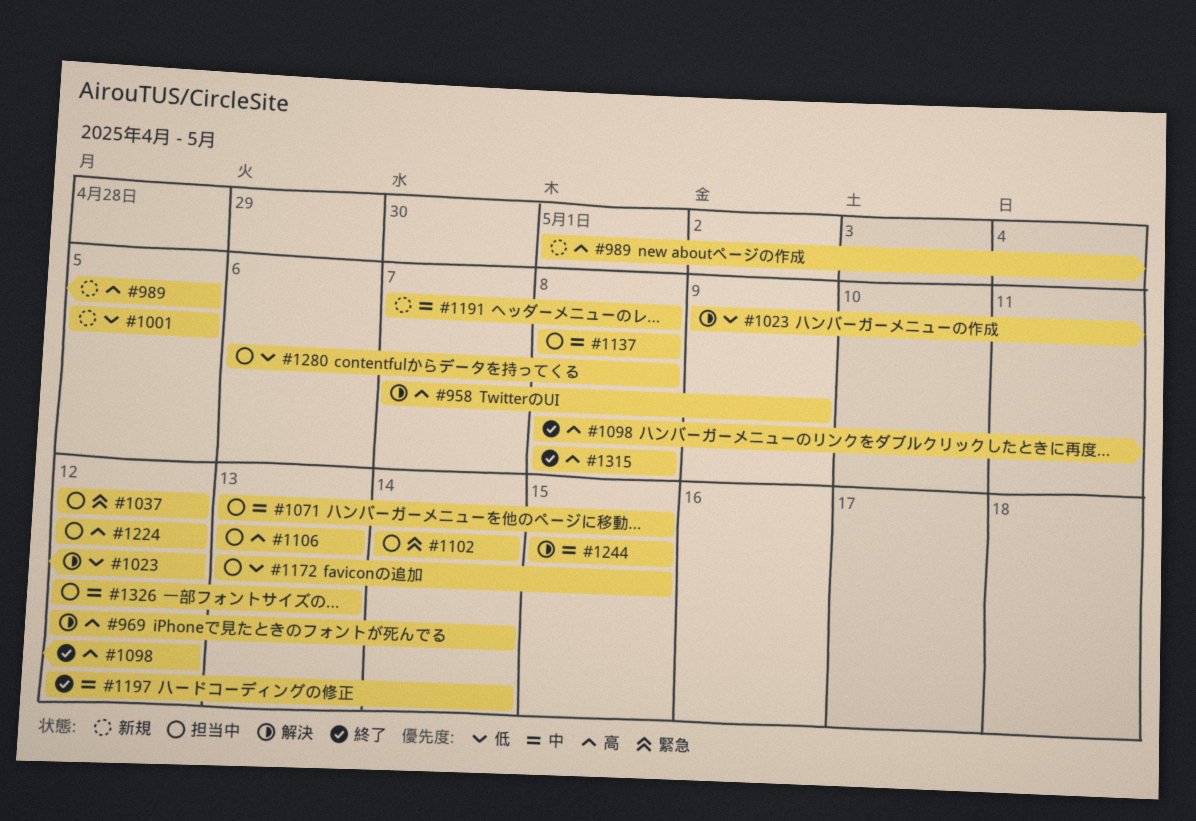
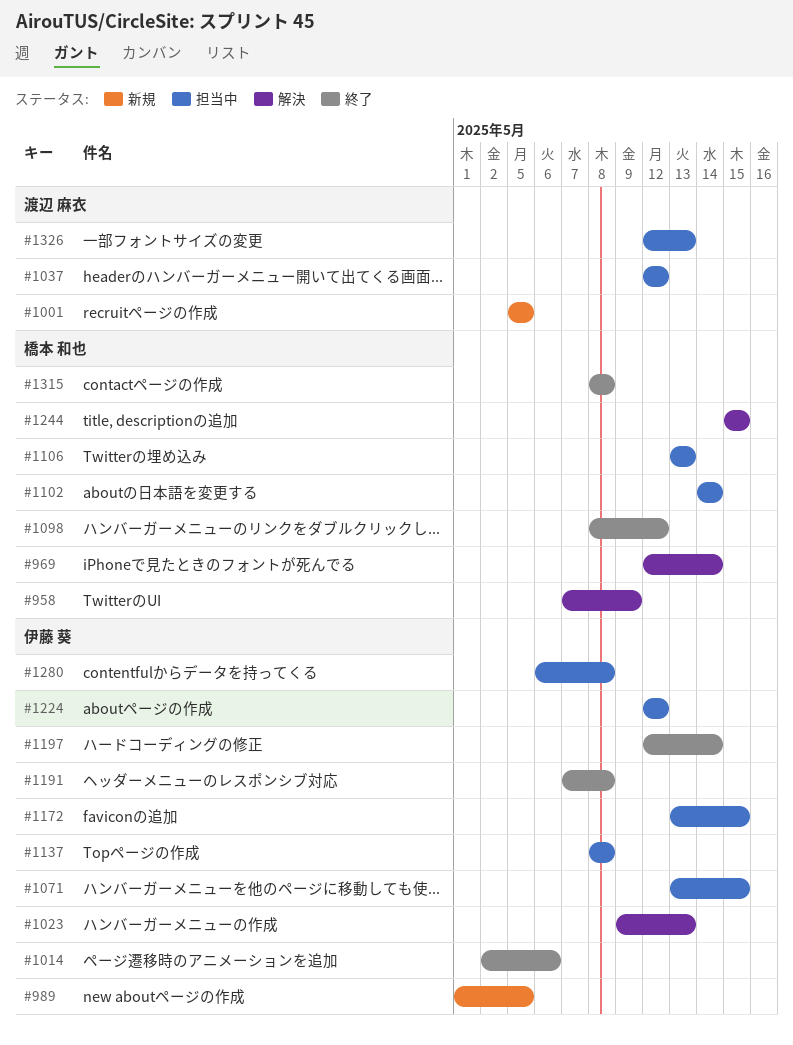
#1014: none -> present
#1023, due: May 12 -> May 13
#1191, status: 新規 -> 終了

